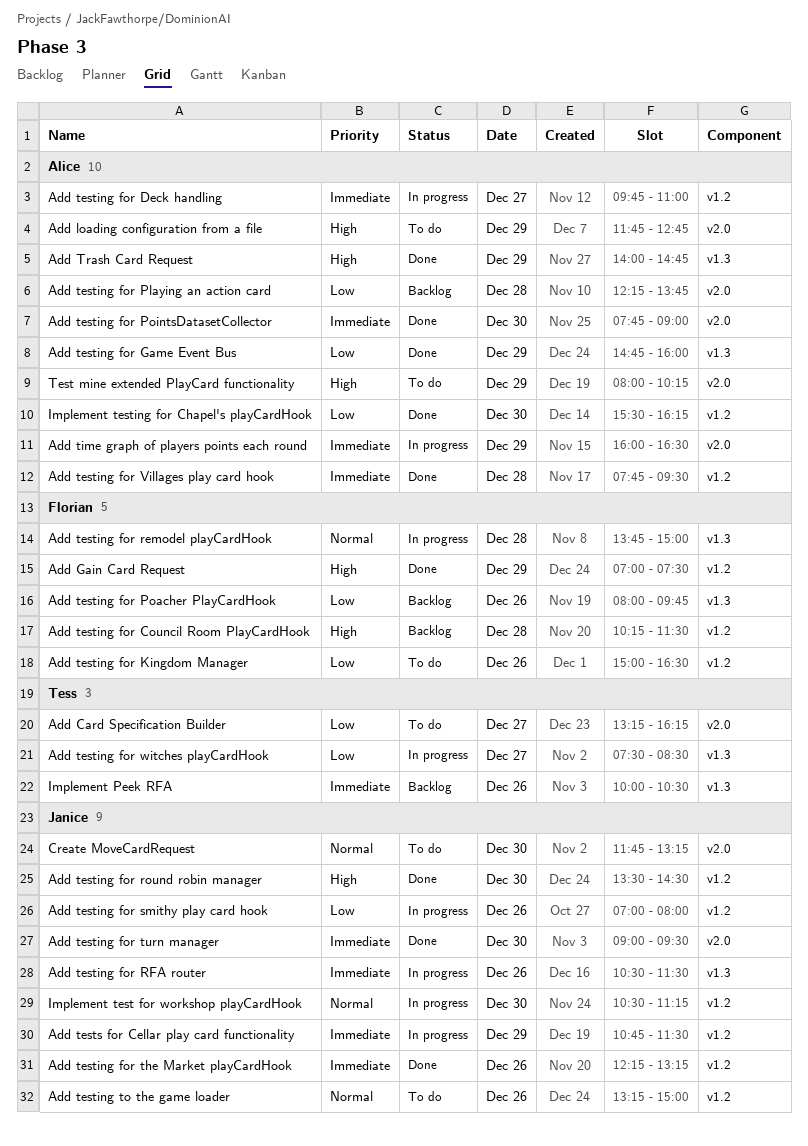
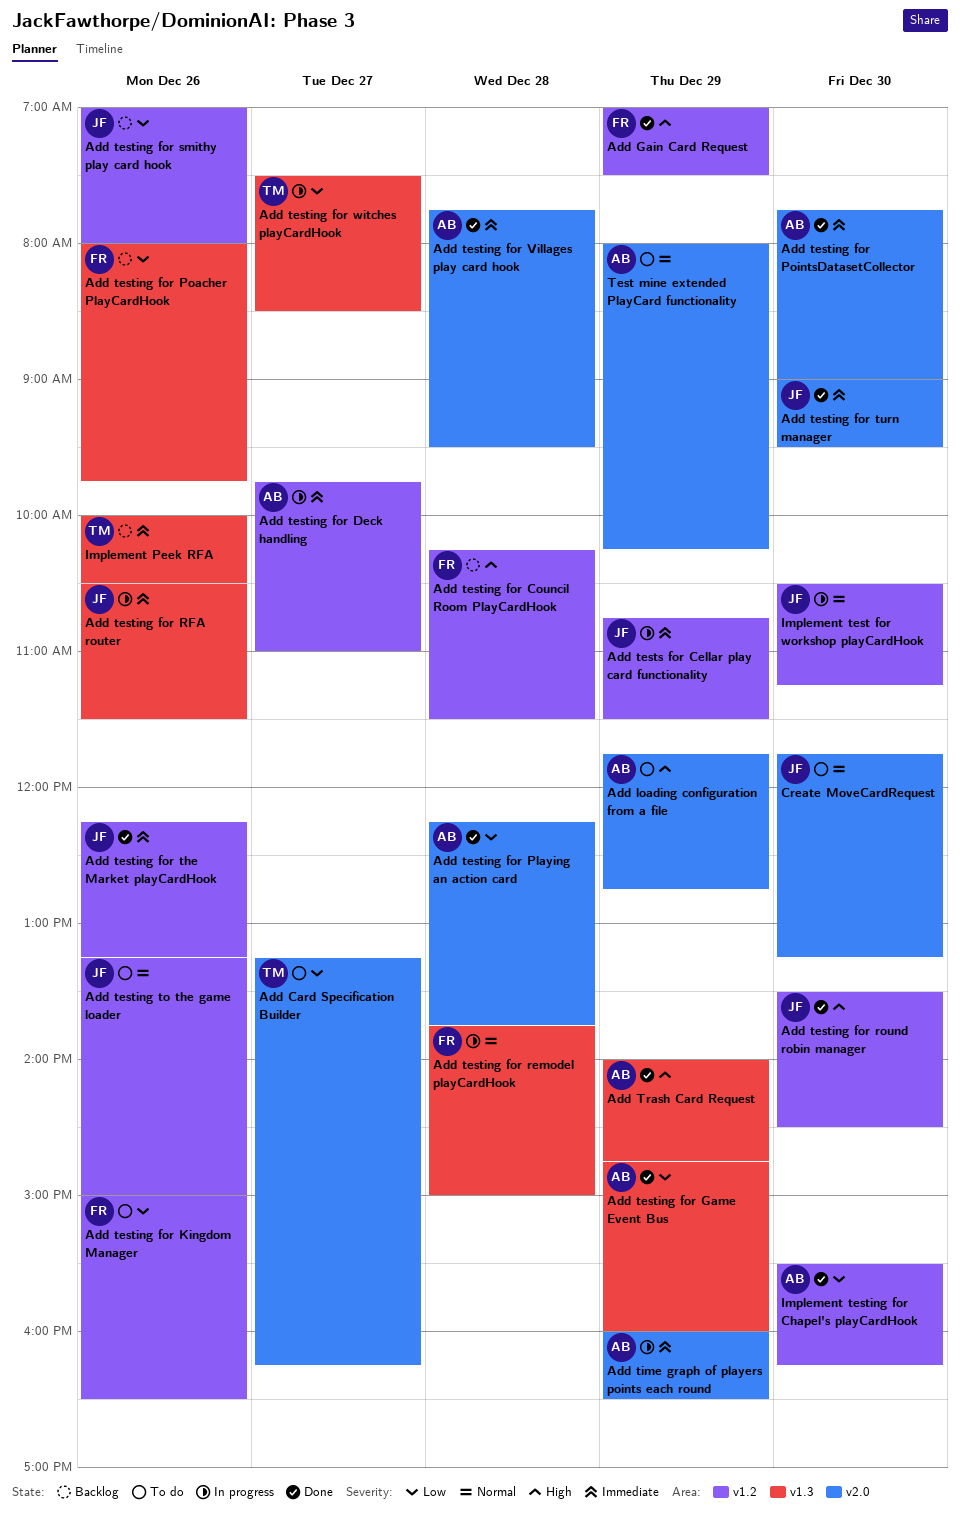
Add testing for Playing an action card, status: Backlog -> Done
Add testing for smithy play card hook, status: In progress -> Backlog
Add testing for Villages play card hook, label: v1.2 -> v2.0
Test mine extended PlayCard functionality, priority: High -> Normal

